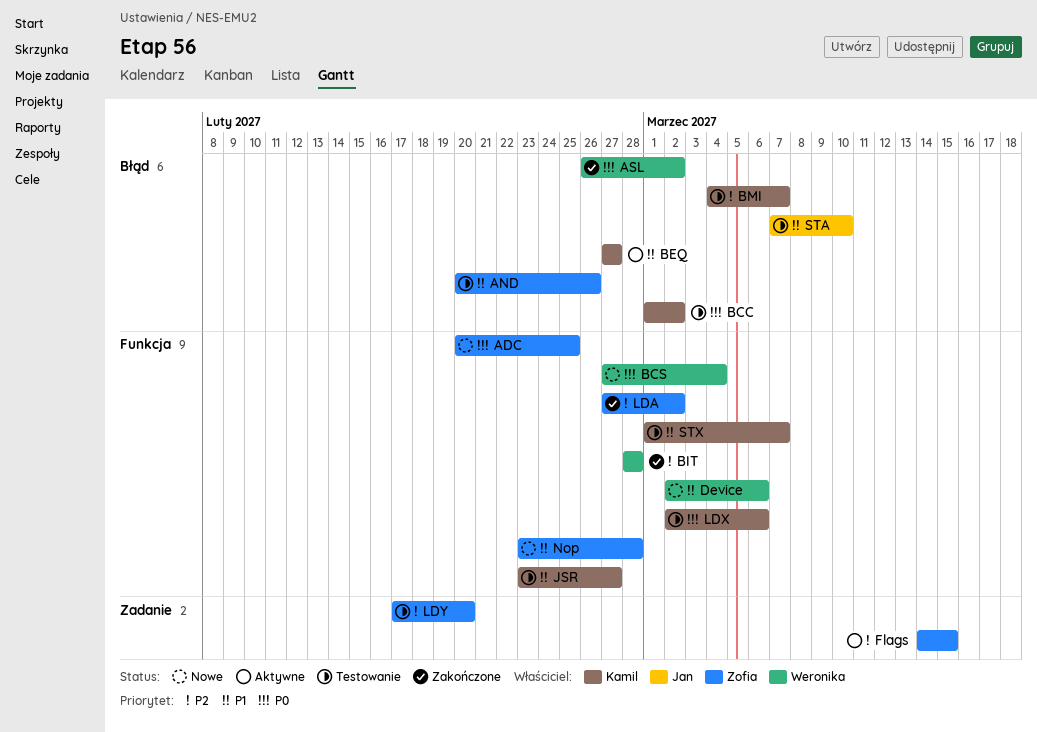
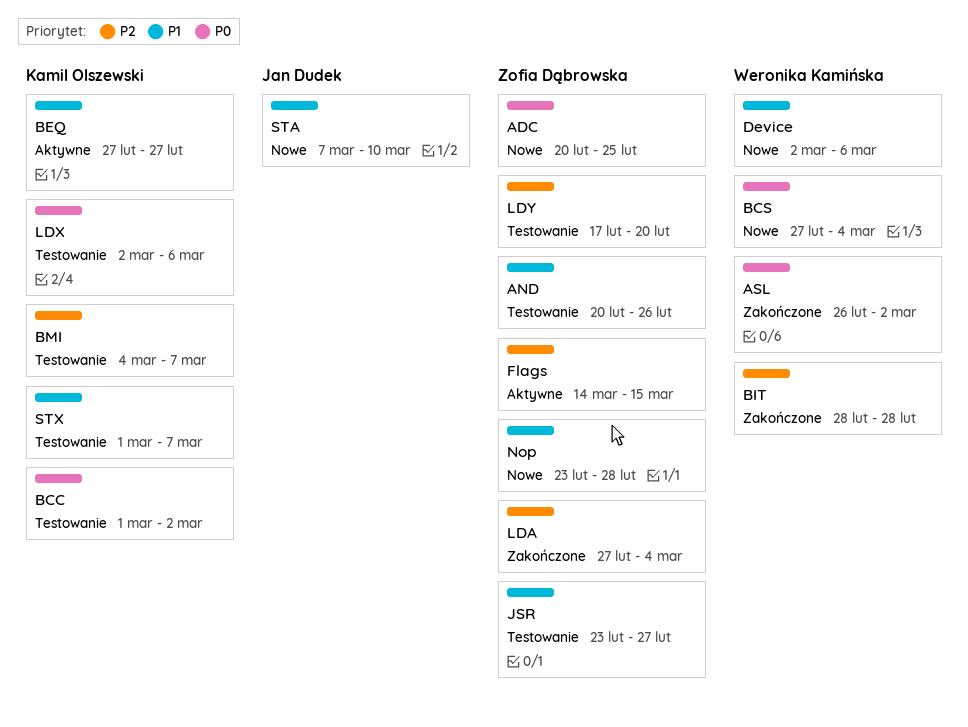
JSR, owner: Kamil Olszewski -> Zofia Dąbrowska
LDA, due: Mar 2 -> Mar 4
STA, status: Testowanie -> Nowe

